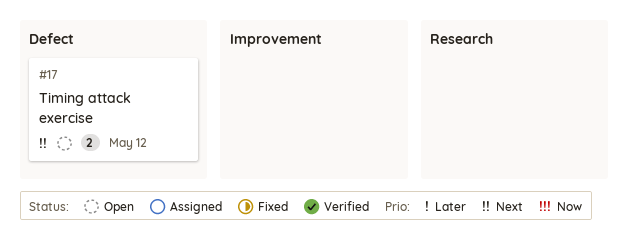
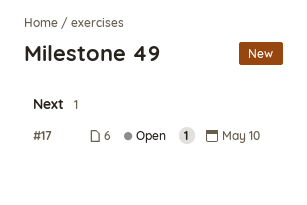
#17, estimate: 2 -> 1
#17, due: May 12 -> May 10

